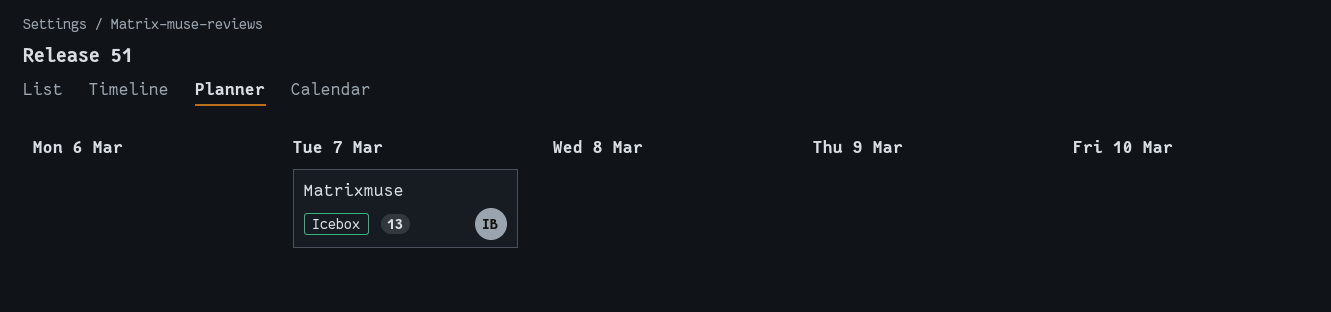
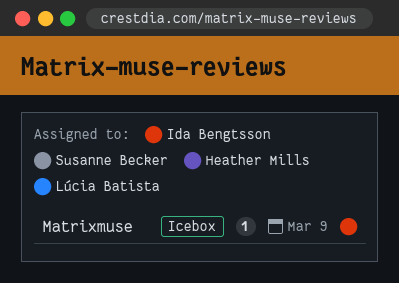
Matrixmuse, estimate: 13 -> 1
Matrixmuse, due: Mar 7 -> Mar 9

